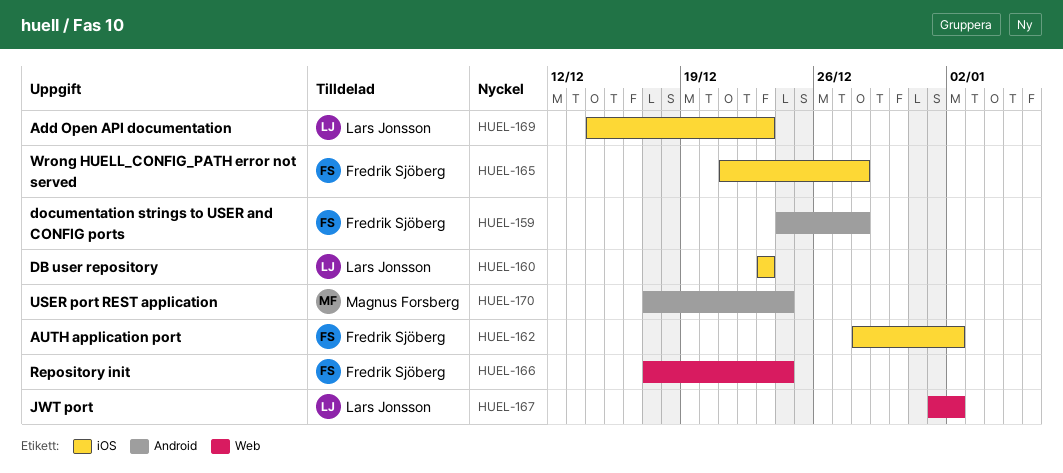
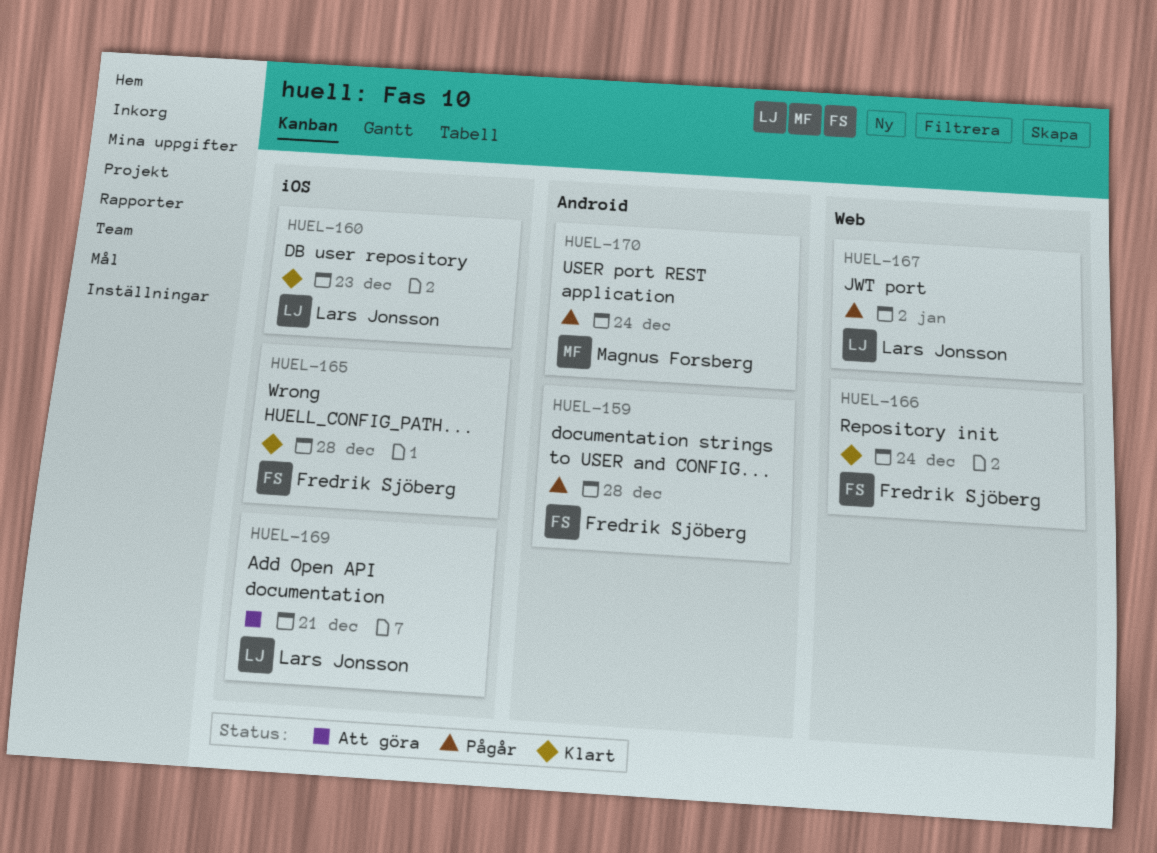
HUEL-162: present -> none
HUEL-169, due: Dec 23 -> Dec 21

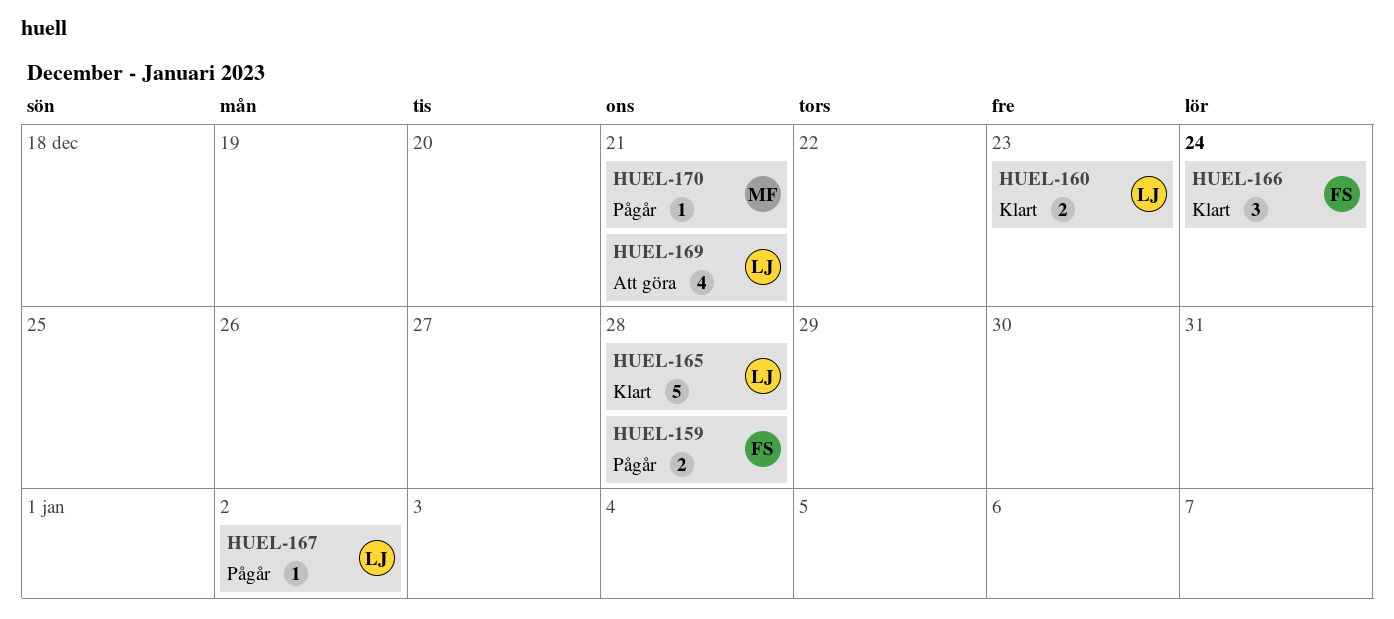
HUEL-165, owner: Fredrik Sjöberg -> Lars Jonsson
HUEL-170, due: Dec 24 -> Dec 21

